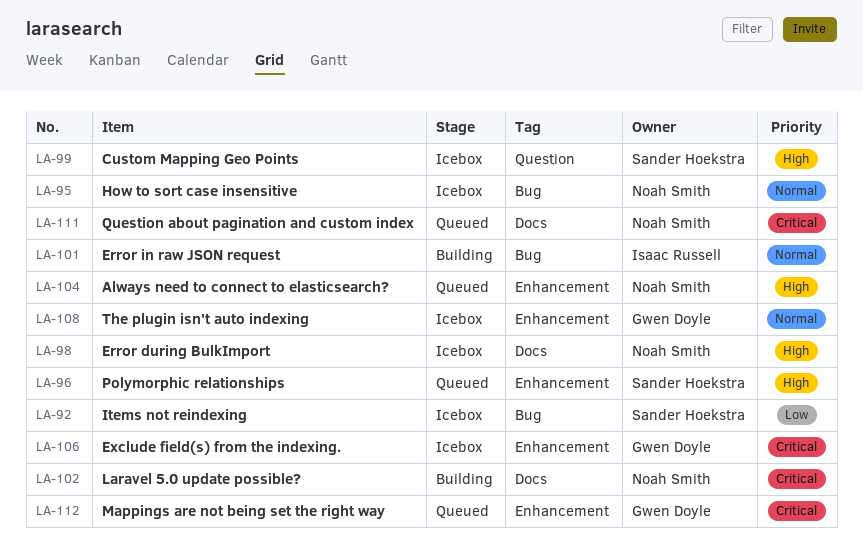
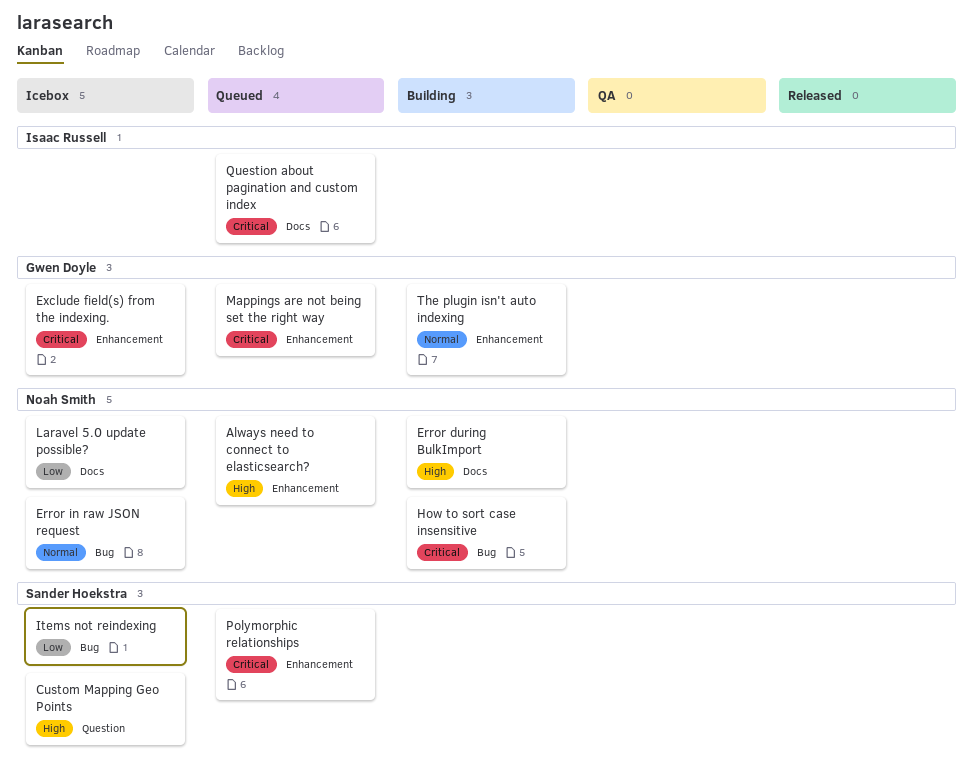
Error during BulkImport, status: Icebox -> Building
Error in raw JSON request, status: Building -> Icebox
Error in raw JSON request, owner: Isaac Russell -> Noah Smith
How to sort case insensitive, status: Icebox -> Building
How to sort case insensitive, priority: Normal -> Critical
Laravel 5.0 update possible?, status: Building -> Icebox
Laravel 5.0 update possible?, priority: Critical -> Low
Polymorphic relationships, priority: High -> Critical
Question about pagination and custom index, owner: Noah Smith -> Isaac Russell
The plugin isn't auto indexing, status: Icebox -> Building

